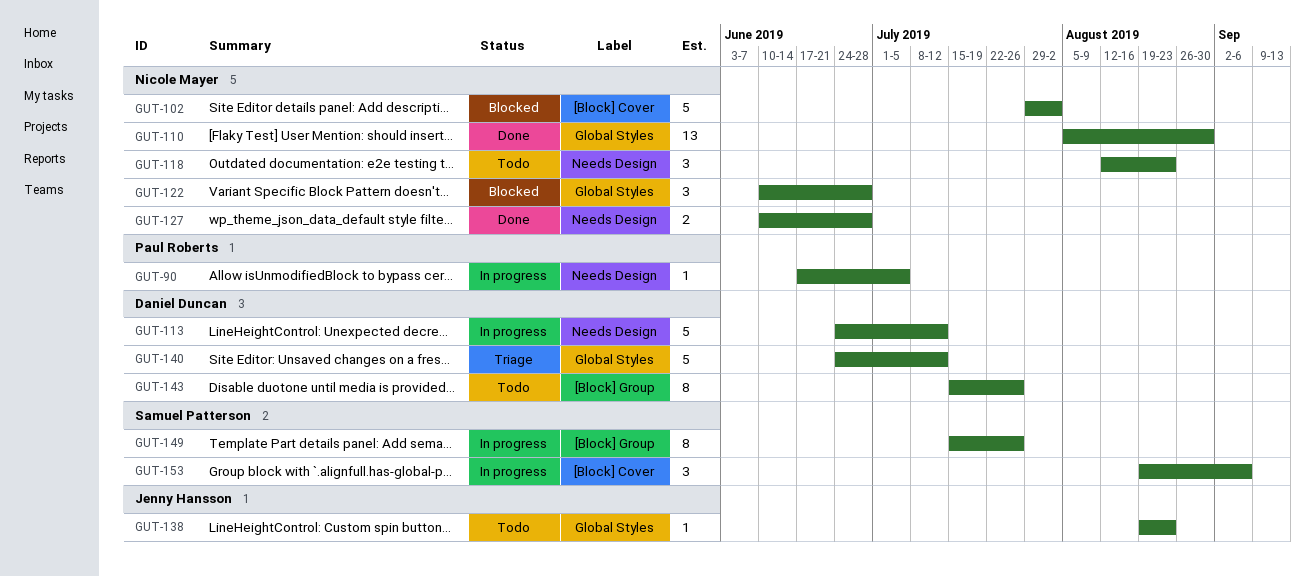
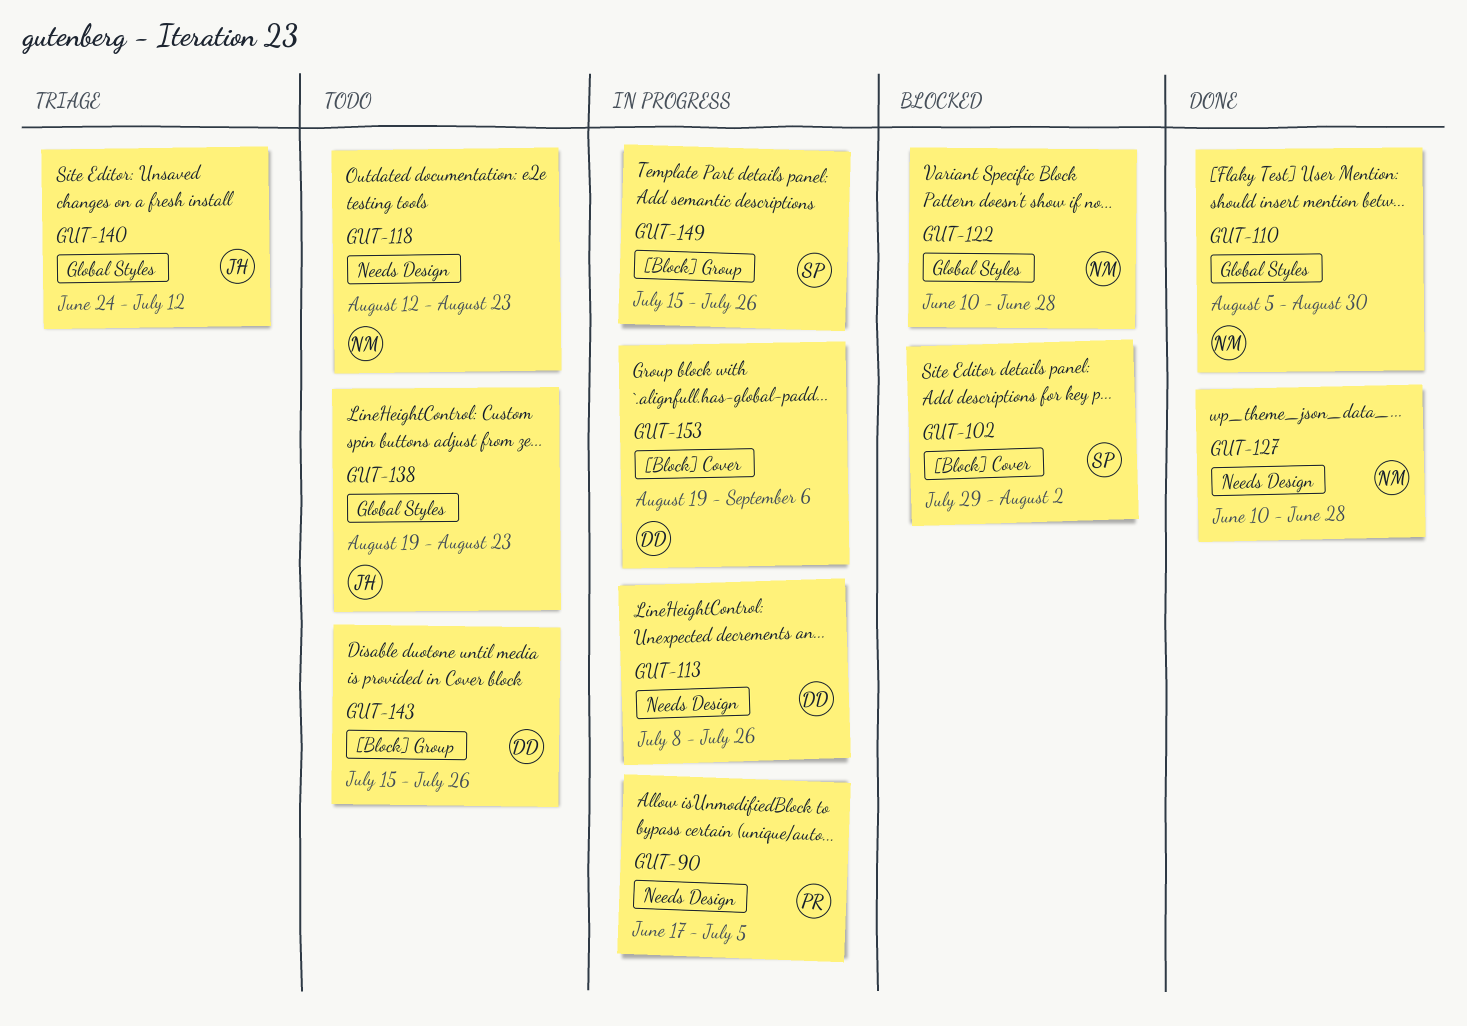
GUT-102, owner: Nicole Mayer -> Samuel Patterson
GUT-113, start: Jun 24 -> Jul 8
GUT-113, due: Jul 12 -> Jul 26
GUT-140, owner: Daniel Duncan -> Jenny Hansson
GUT-153, owner: Samuel Patterson -> Daniel Duncan

